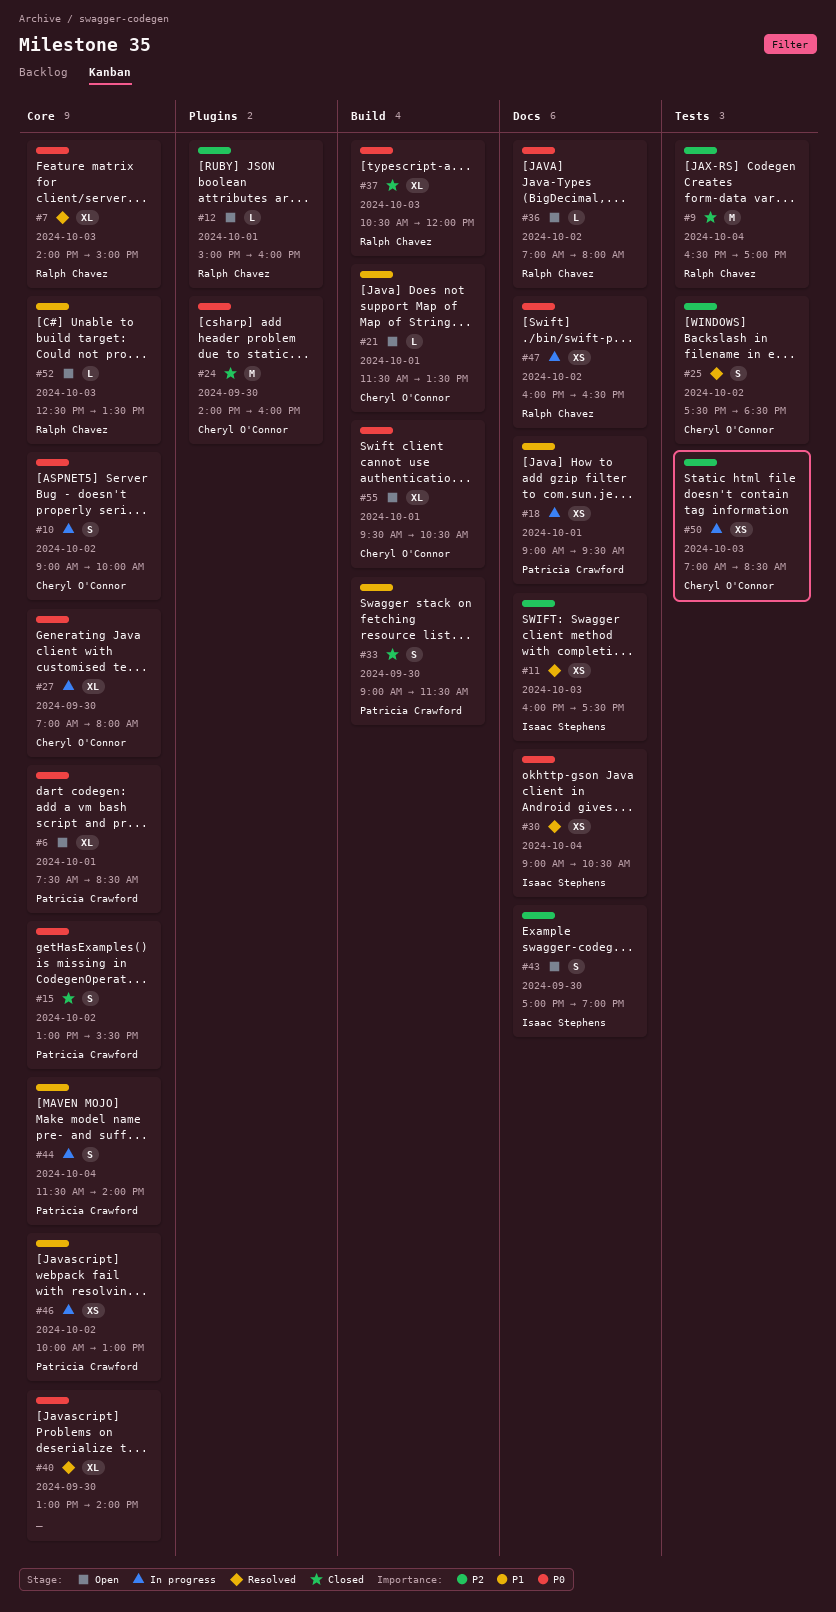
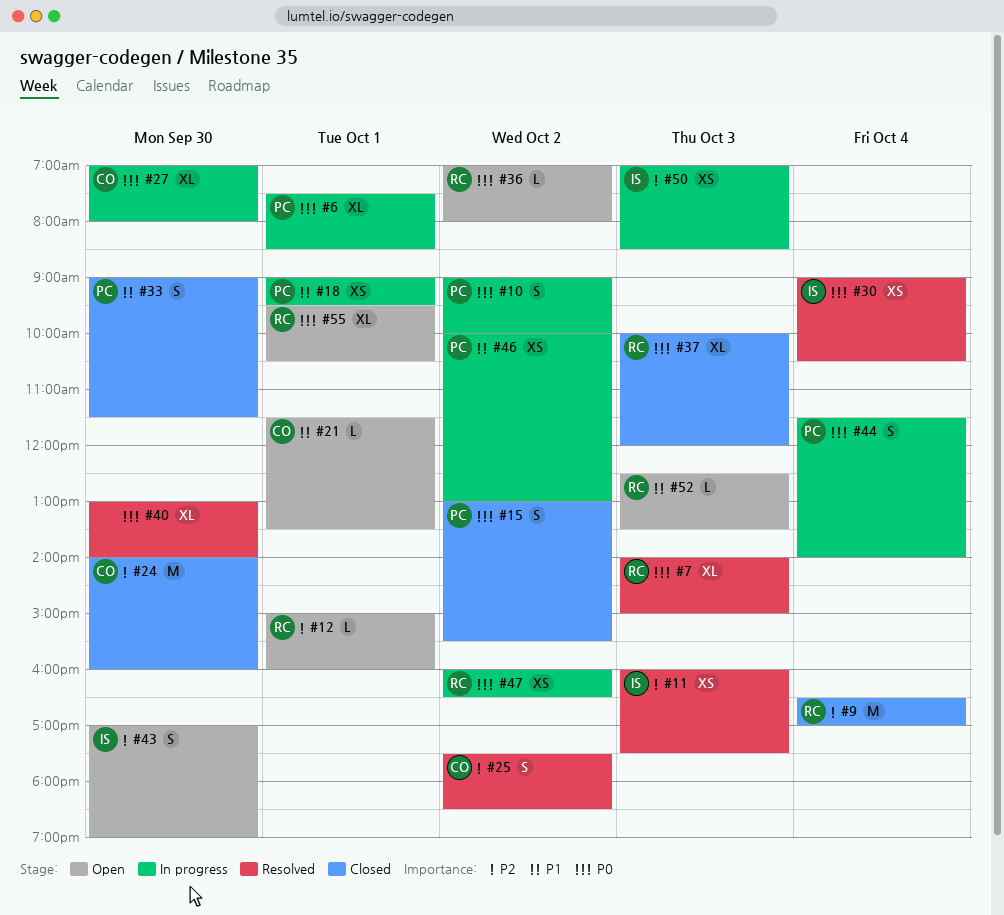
#6, status: Open -> In progress
#10, owner: Cheryl O'Connor -> Patricia Crawford
#24, priority: P0 -> P2
#37, begins: 10:30 -> 10:00
#44, priority: P1 -> P0
#50, owner: Cheryl O'Connor -> Isaac Stephens
#55, owner: Cheryl O'Connor -> Ralph Chavez

